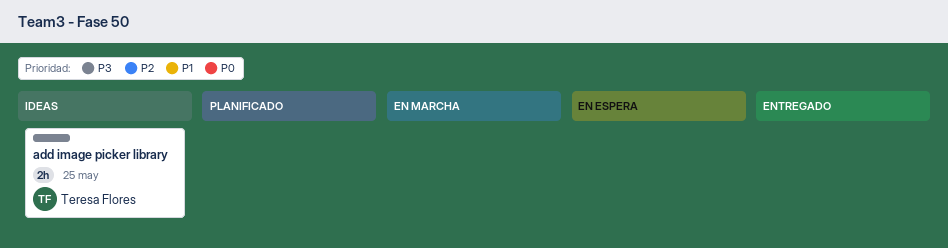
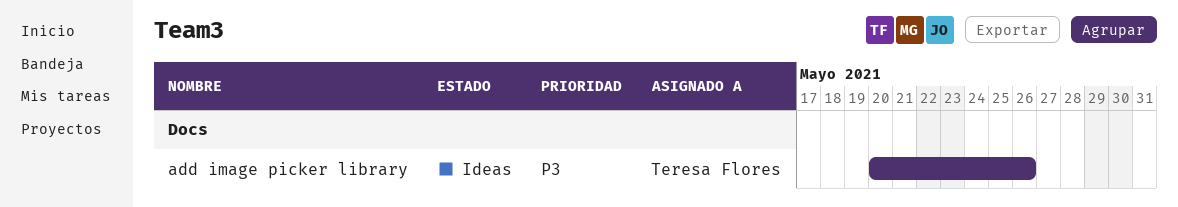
add image picker library, due: May 25 -> May 26

